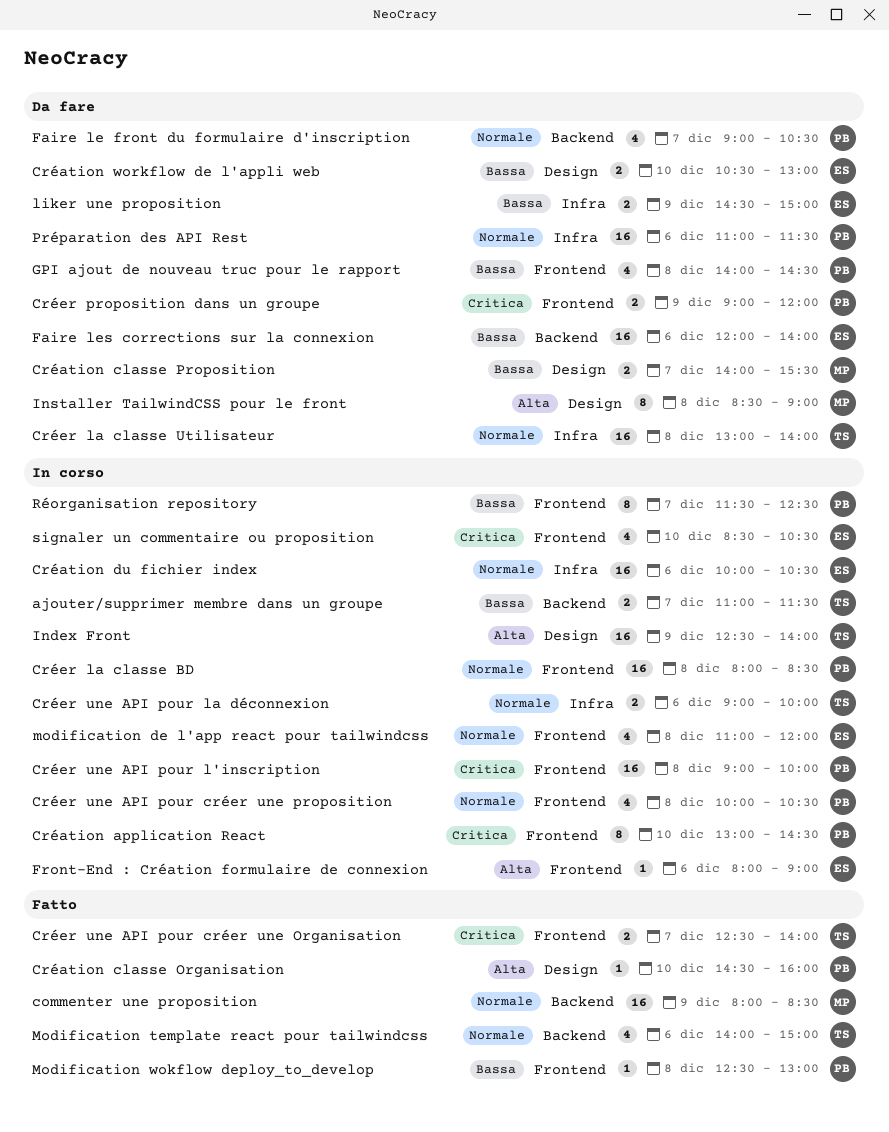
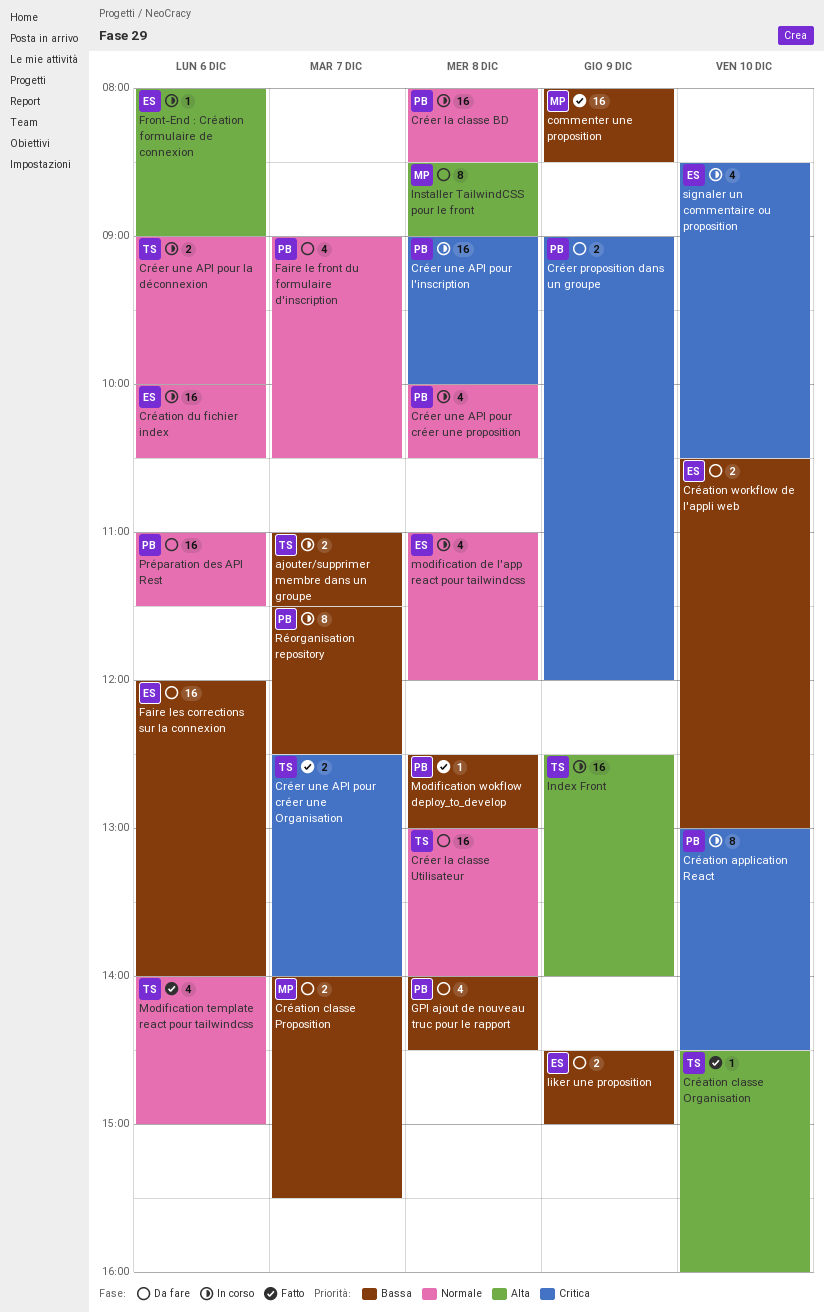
commenter une proposition, priority: Normale -> Bassa
Création classe Organisation, owner: PB -> TS

